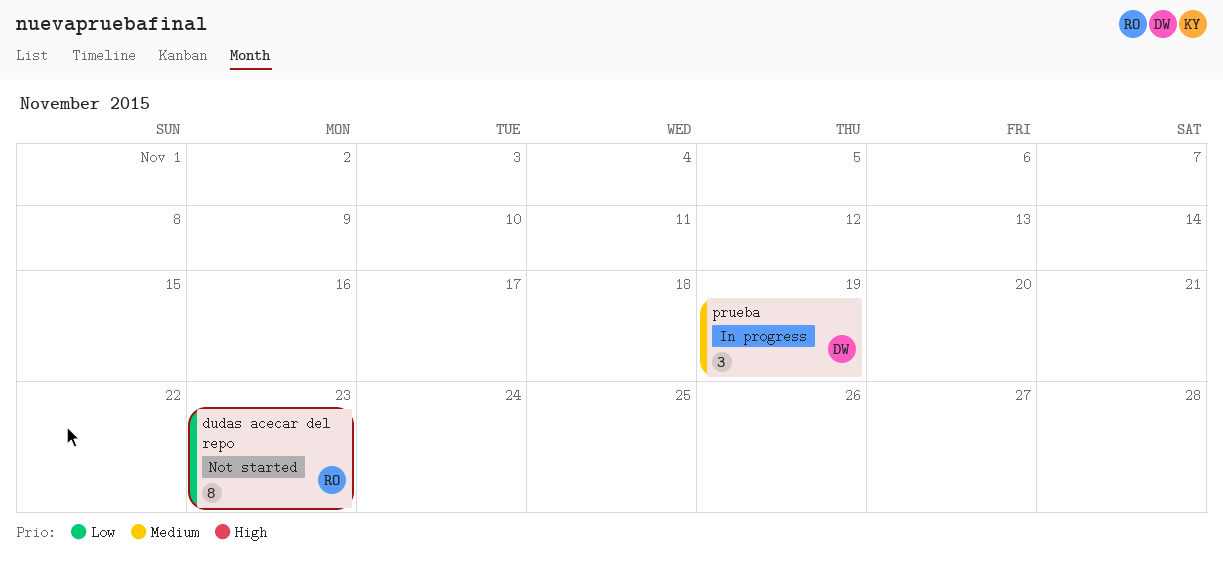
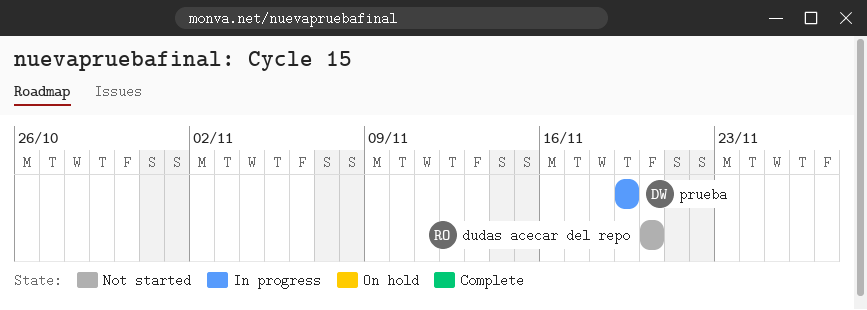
dudas acecar del repo, due: Nov 23 -> Nov 20

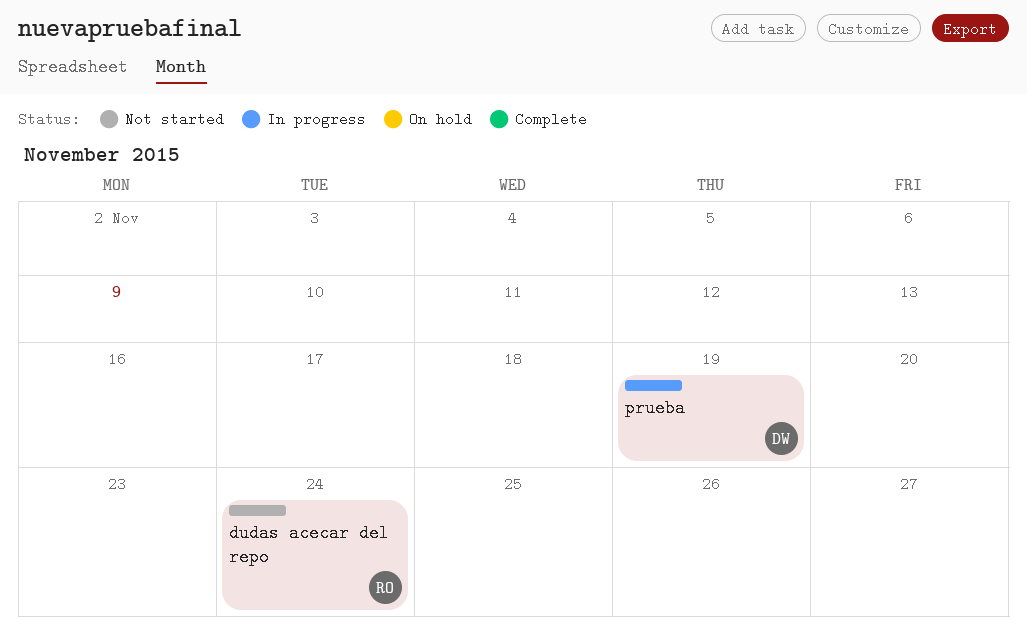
dudas acecar del repo, due: Nov 20 -> Nov 24

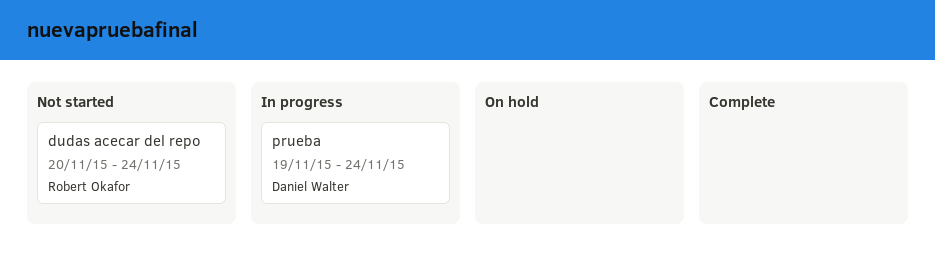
prueba, due: Nov 19 -> Nov 24

